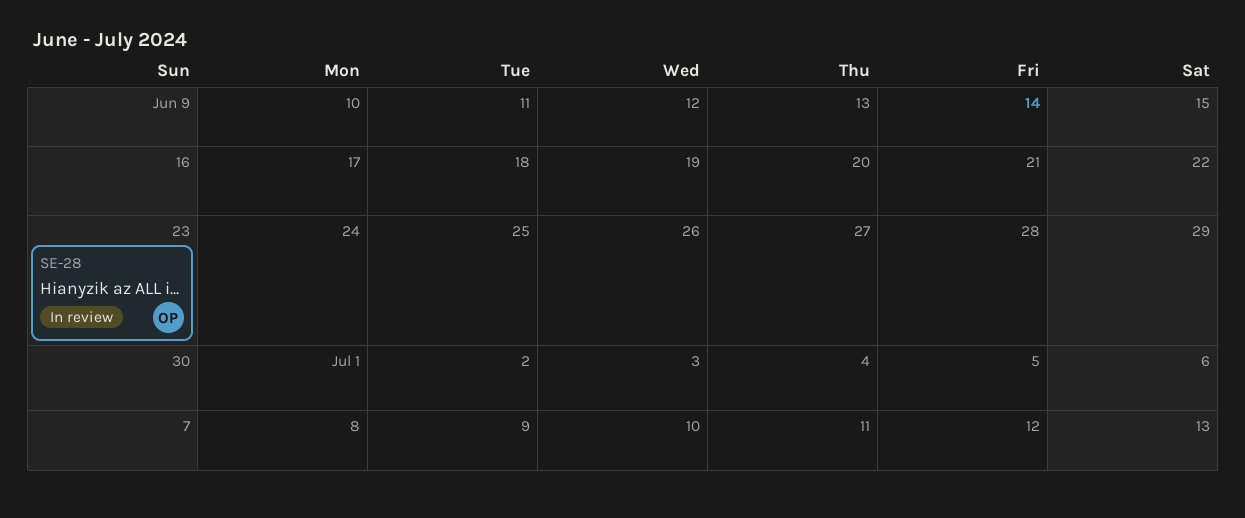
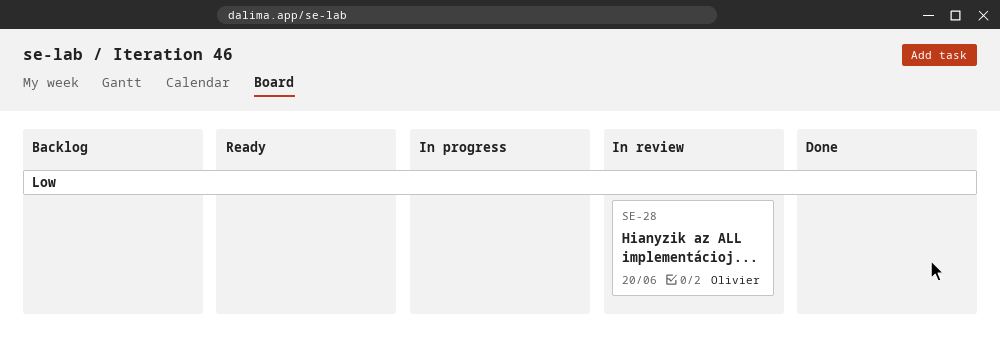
SE-28, due: Jun 23 -> Jun 20

